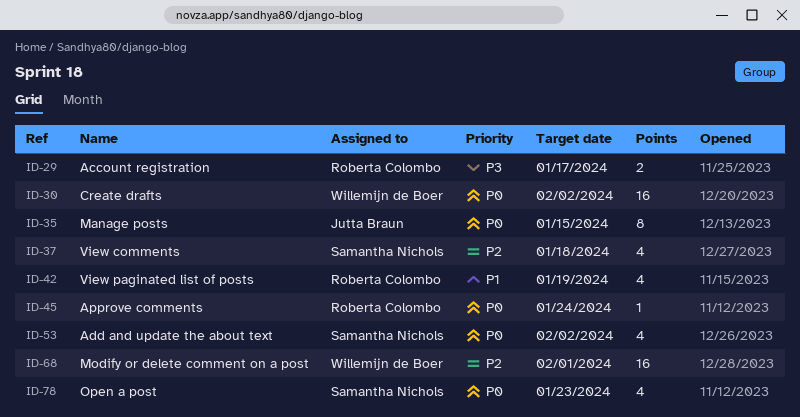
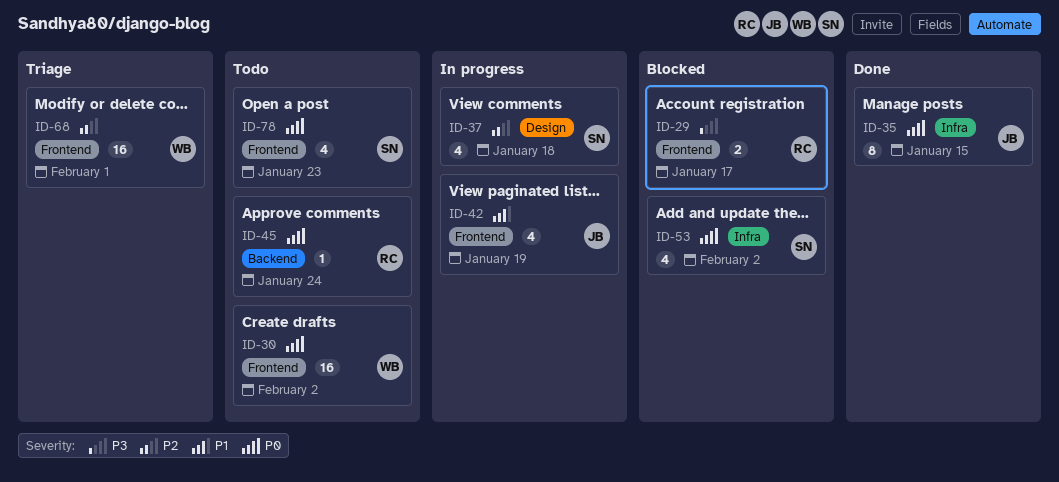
ID-42, owner: Roberta Colombo -> Jutta Braun

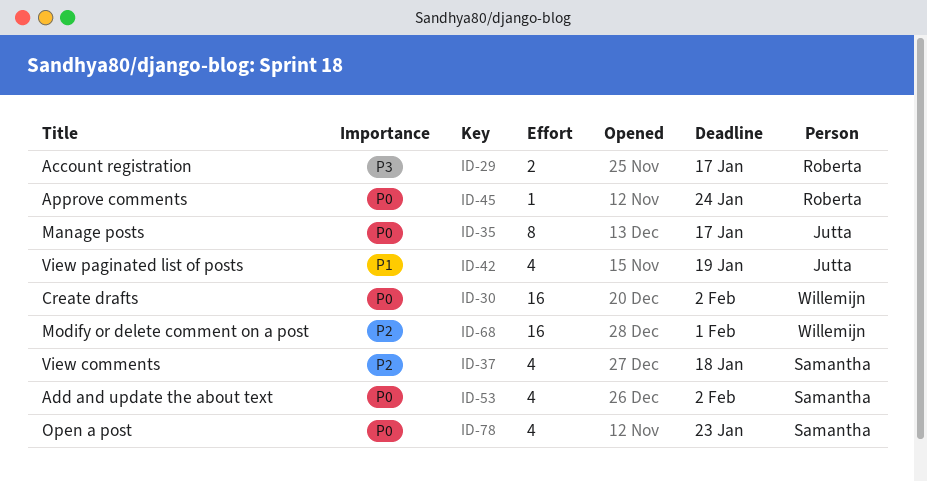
ID-35, due: Jan 15 -> Jan 17

